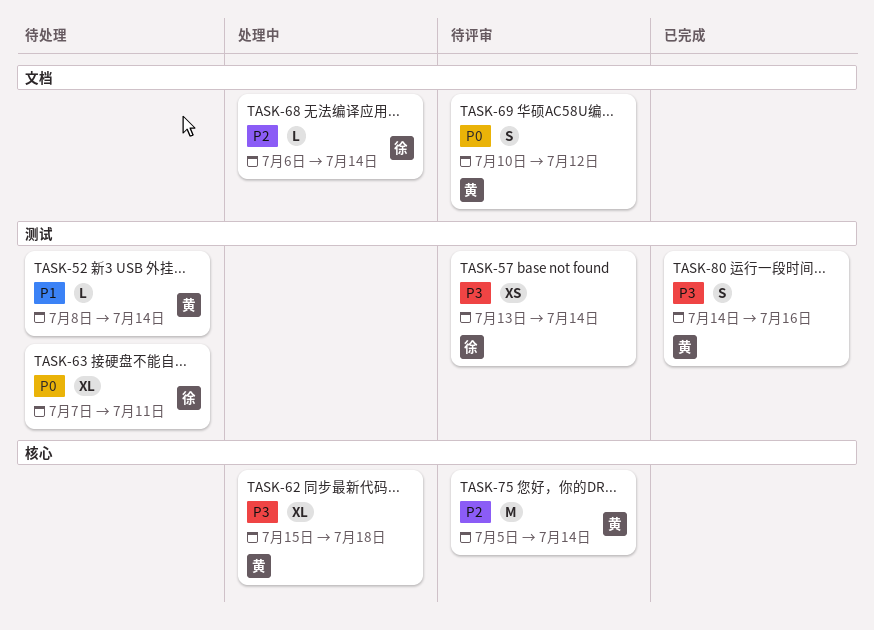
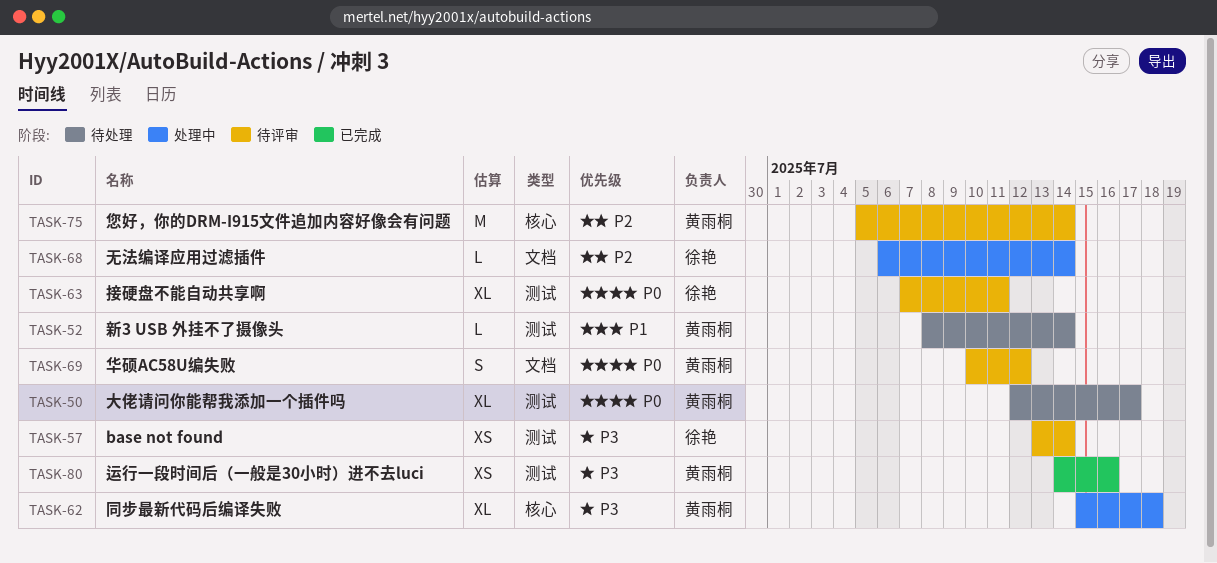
TASK-50: none -> present
TASK-63, status: 待处理 -> 待评审
TASK-80, estimate: S -> XS

